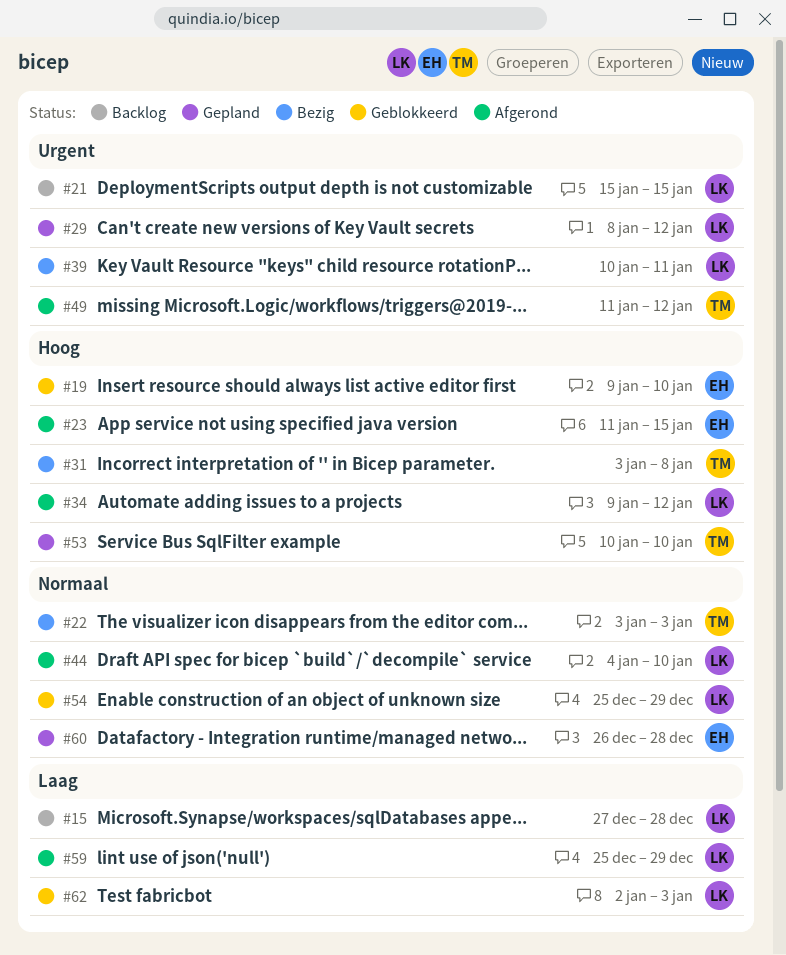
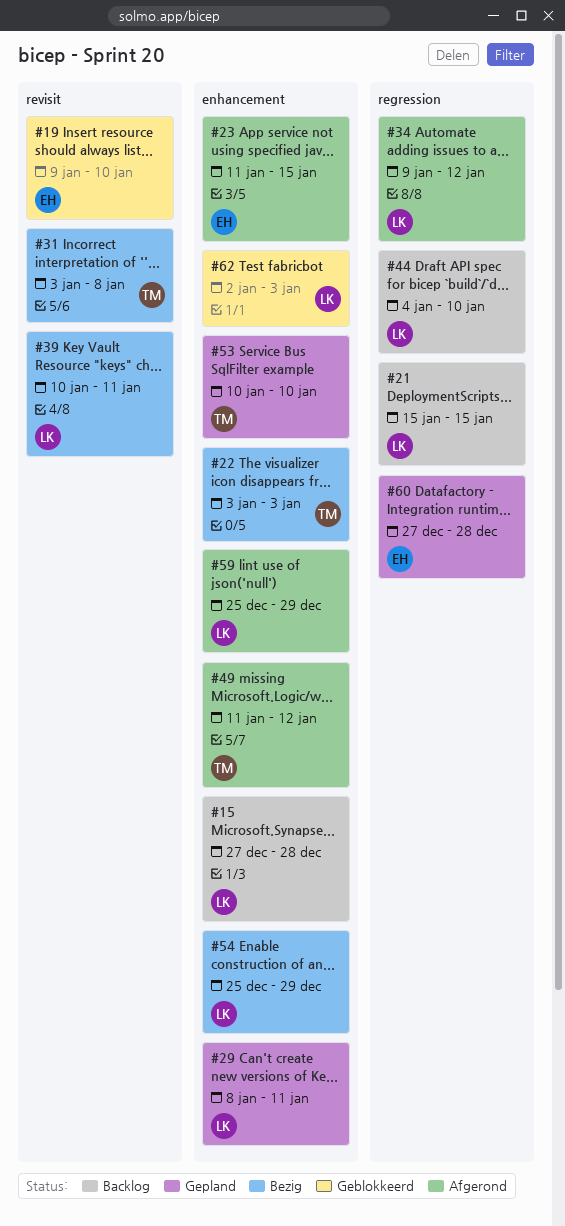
#29, due: Jan 12 -> Jan 11
#44, status: Afgerond -> Backlog
#54, status: Geblokkeerd -> Bezig
#60, start: Dec 26 -> Dec 27

